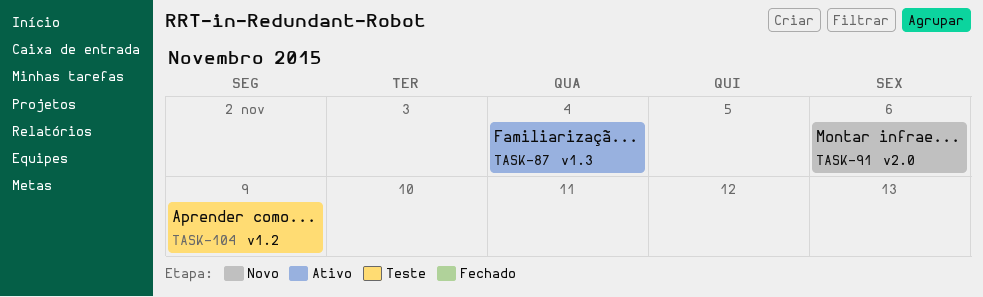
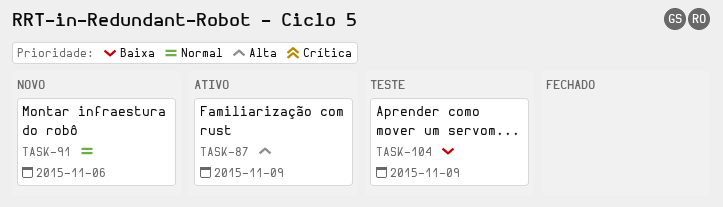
TASK-87, due: Nov 4 -> Nov 9

